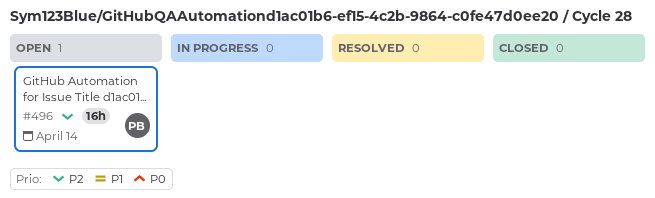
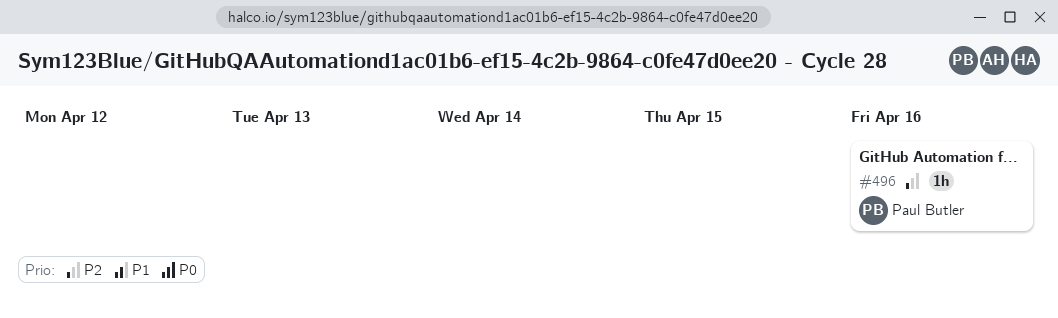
#496, estimate: 16h -> 1h
#496, due: Apr 14 -> Apr 16

